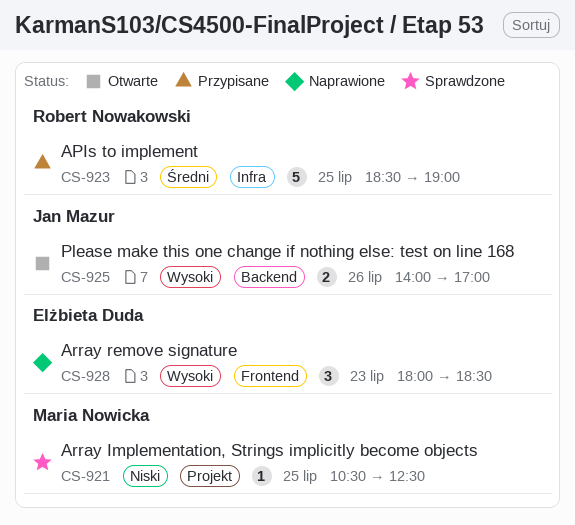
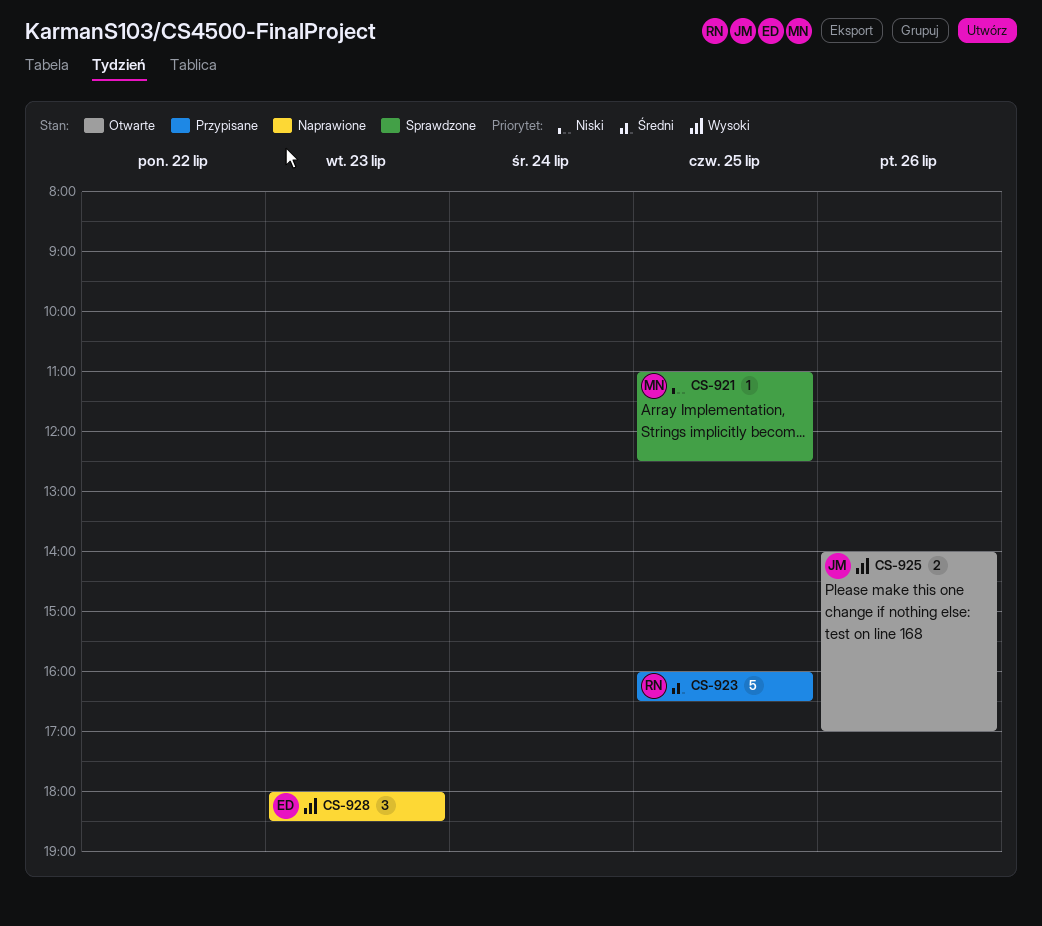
CS-921, begins: 10:30 -> 11:00
CS-923, begins: 18:30 -> 16:00
CS-923, ends: 19:00 -> 16:30

